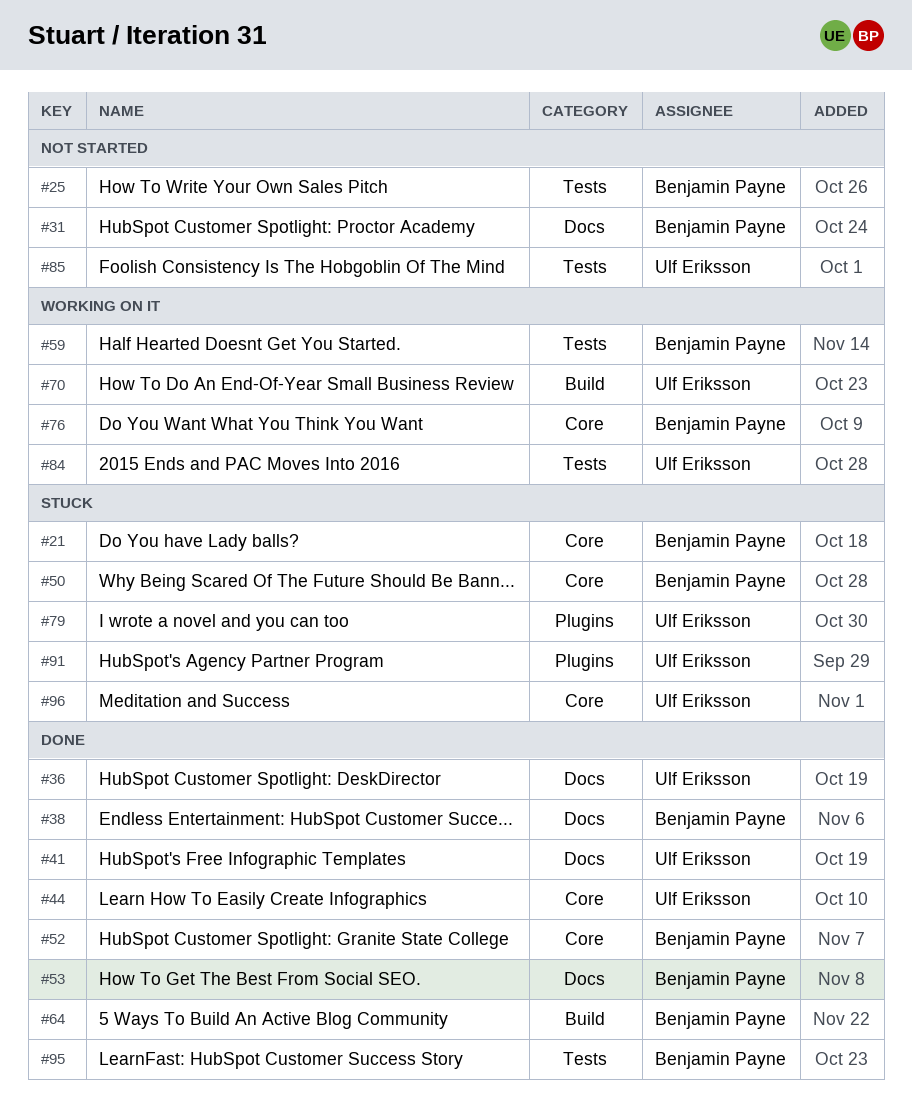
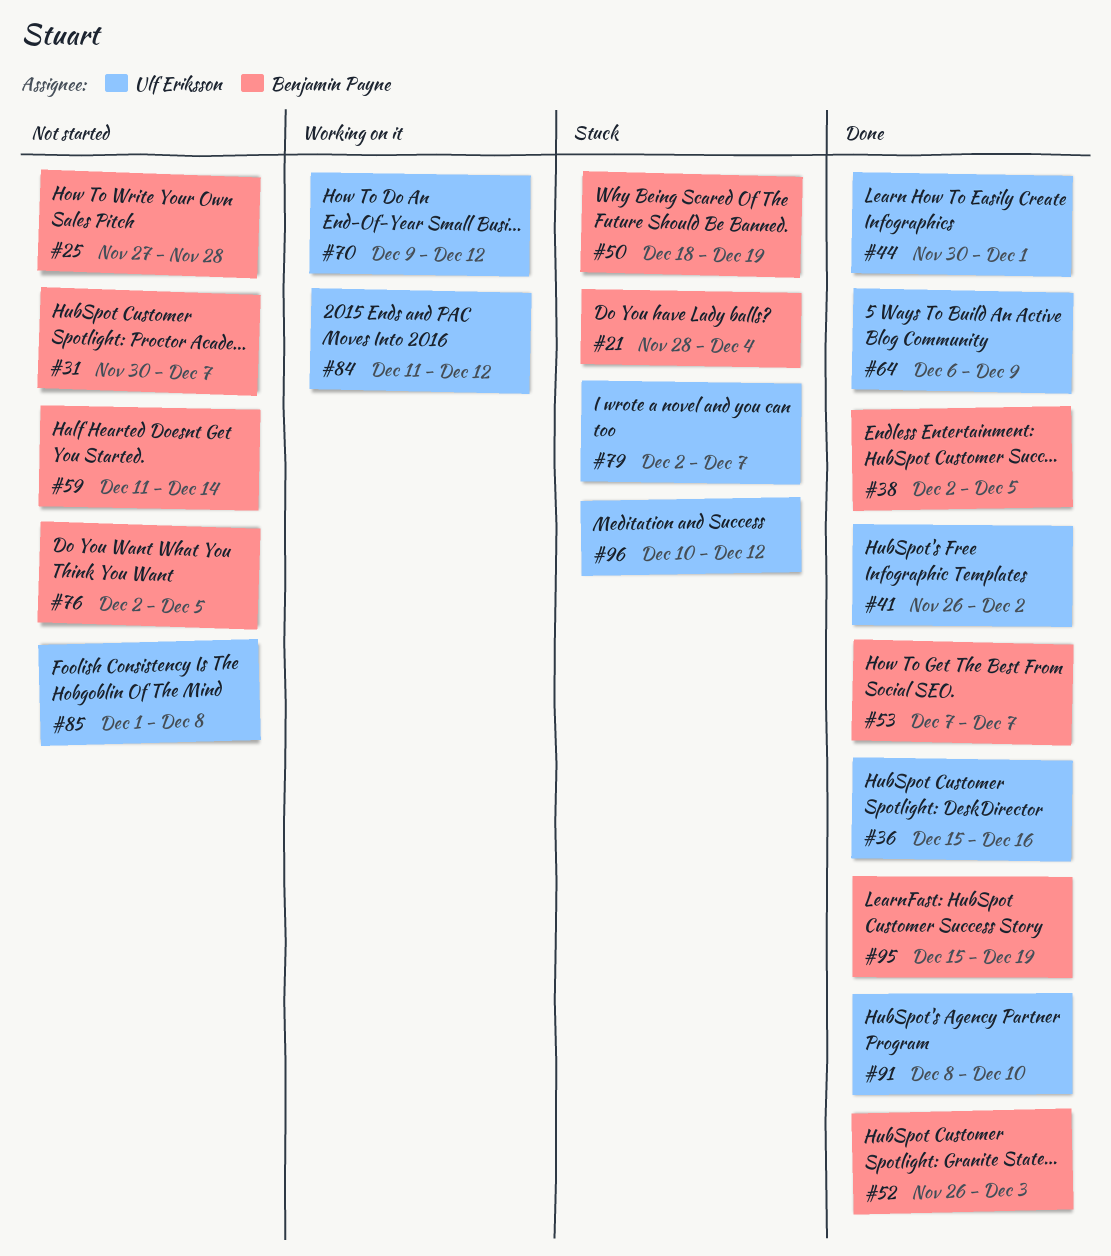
#59, status: Working on it -> Not started
#64, owner: Benjamin Payne -> Ulf Eriksson
#76, status: Working on it -> Not started
#91, status: Stuck -> Done

